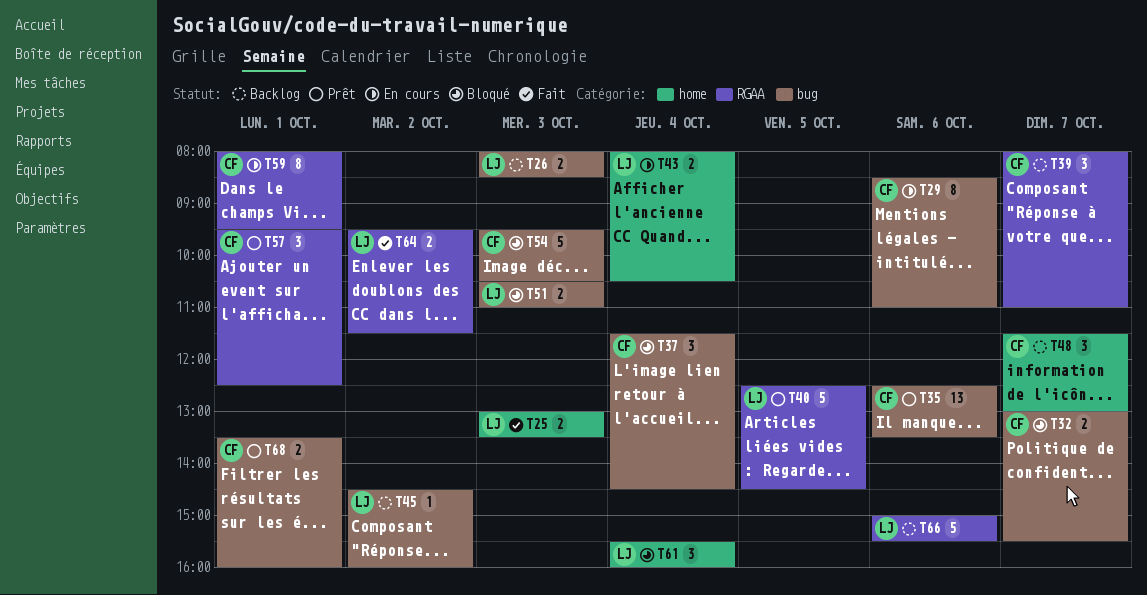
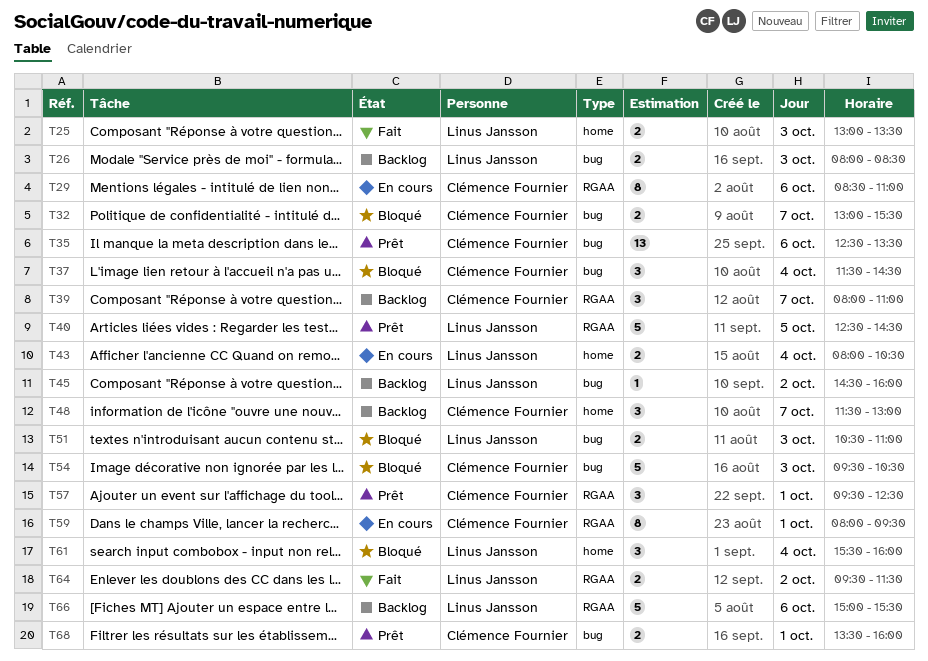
T29, label: bug -> RGAA

